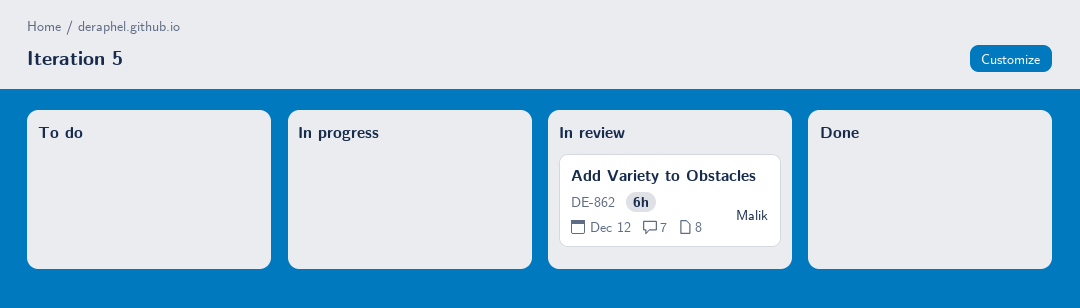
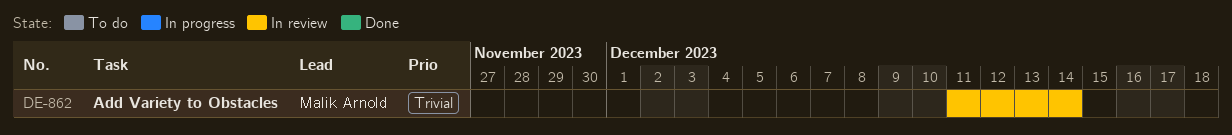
DE-862, due: Dec 12 -> Dec 14

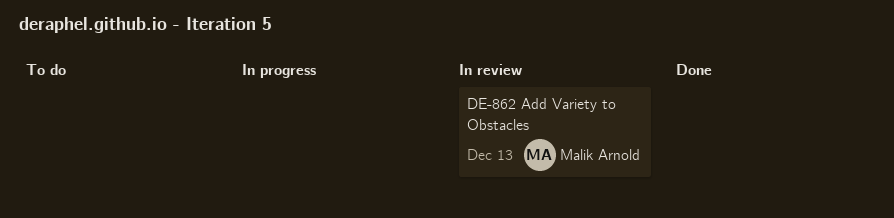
DE-862, due: Dec 14 -> Dec 13

